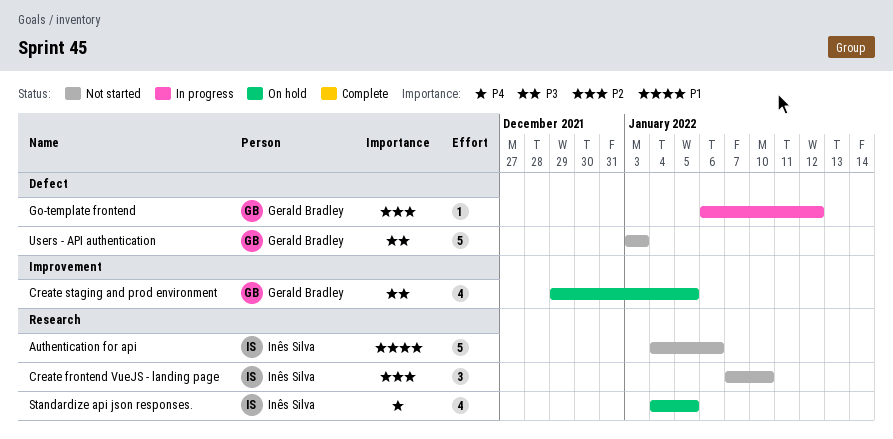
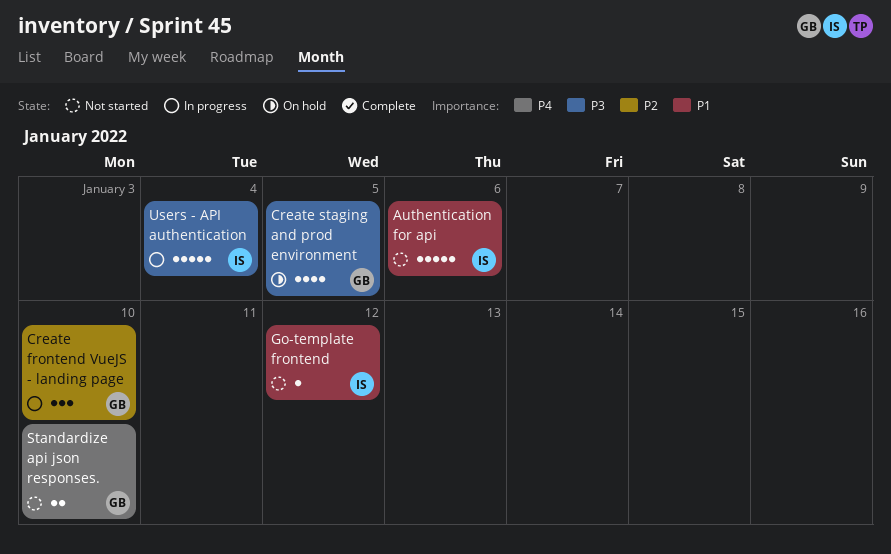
Create frontend VueJS - landing page, status: Not started -> In progress
Create frontend VueJS - landing page, owner: Inês Silva -> Gerald Bradley
Go-template frontend, status: In progress -> Not started
Go-template frontend, owner: Gerald Bradley -> Inês Silva
Go-template frontend, priority: P2 -> P1
Standardize api json responses., status: On hold -> Not started
Standardize api json responses., owner: Inês Silva -> Gerald Bradley
Standardize api json responses., estimate: 4 -> 2
Standardize api json responses., due: Jan 5 -> Jan 10
Users - API authentication, status: Not started -> In progress
Users - API authentication, owner: Gerald Bradley -> Inês Silva
Users - API authentication, due: Jan 3 -> Jan 4

